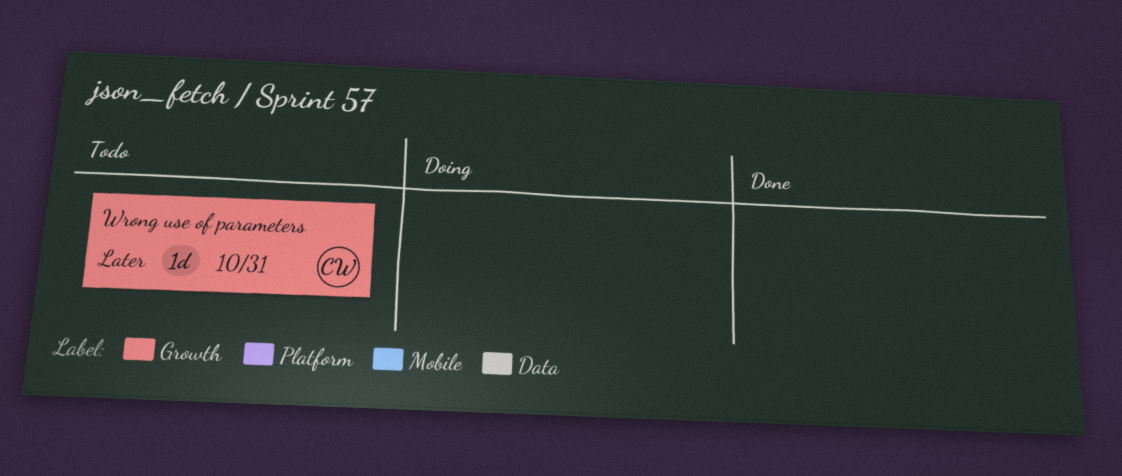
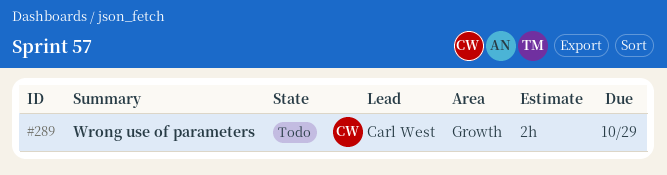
Wrong use of parameters, estimate: 1d -> 2h
Wrong use of parameters, due: Oct 31 -> Oct 29

